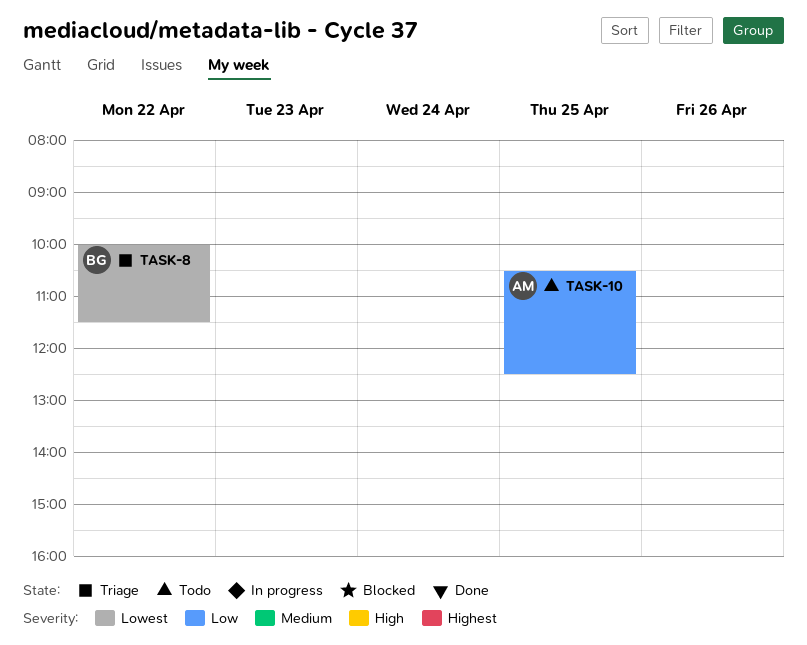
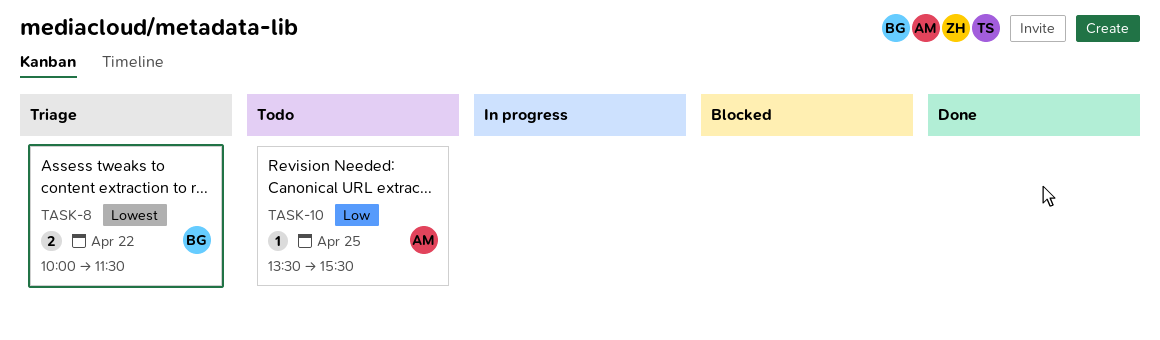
TASK-10, begins: 10:30 -> 13:30
TASK-10, ends: 12:30 -> 15:30

